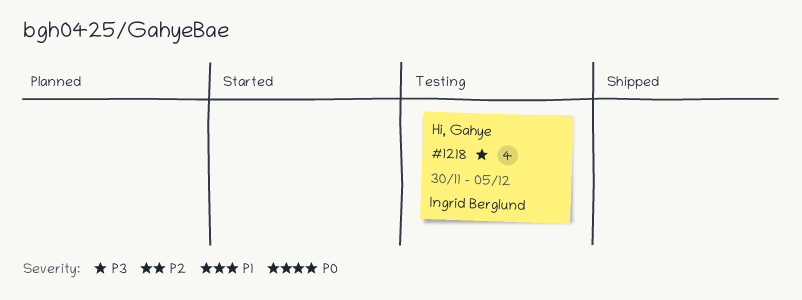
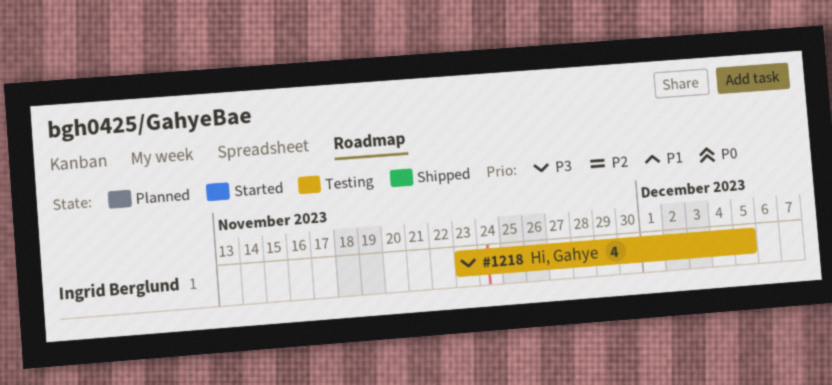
#1218, start: Nov 30 -> Nov 23

